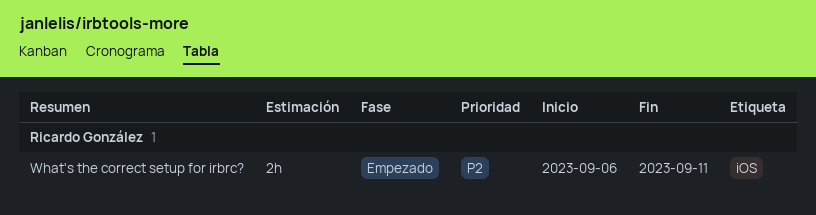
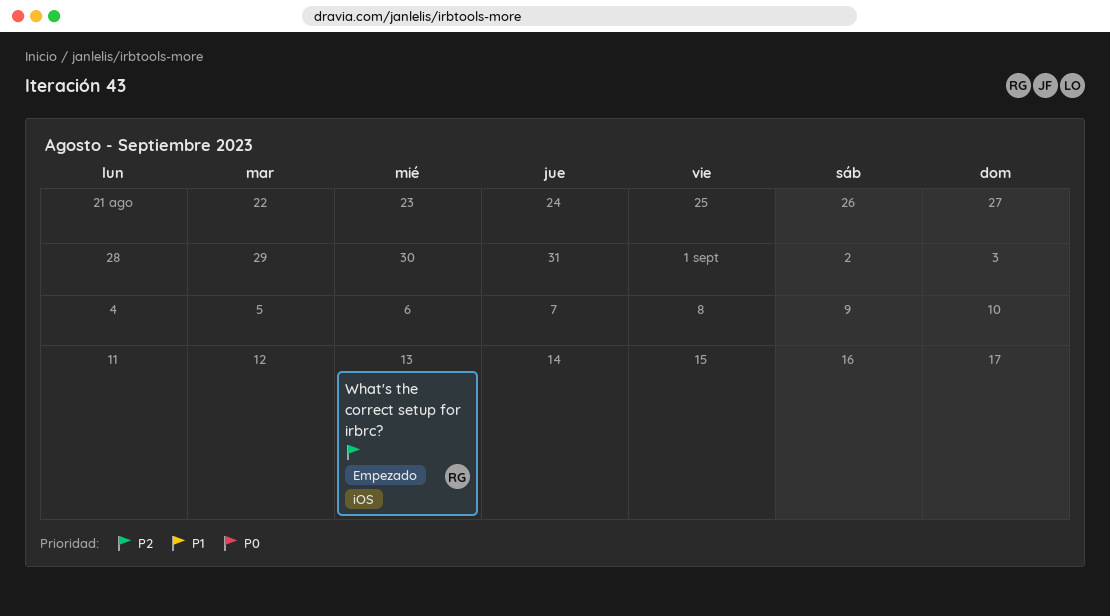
What's the correct setup for irbrc?, due: Sep 11 -> Sep 13

